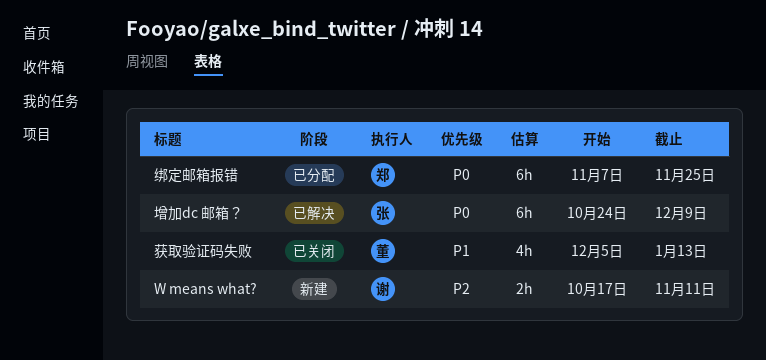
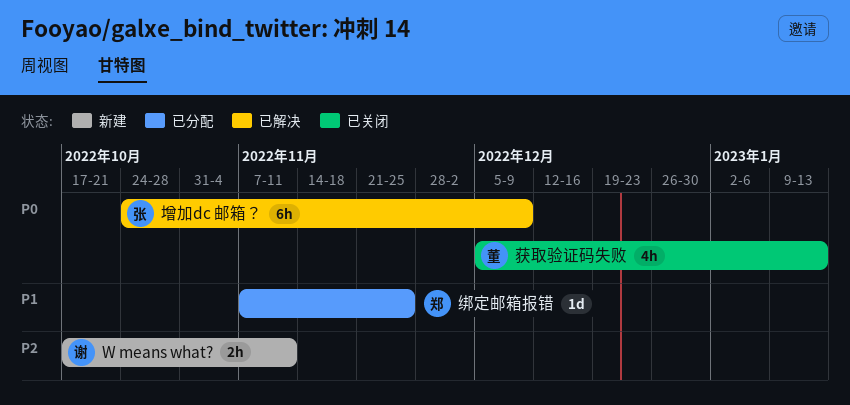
绑定邮箱报错, priority: P0 -> P1
绑定邮箱报错, estimate: 6h -> 1d
获取验证码失败, priority: P1 -> P0

